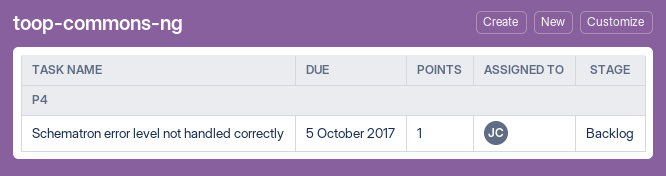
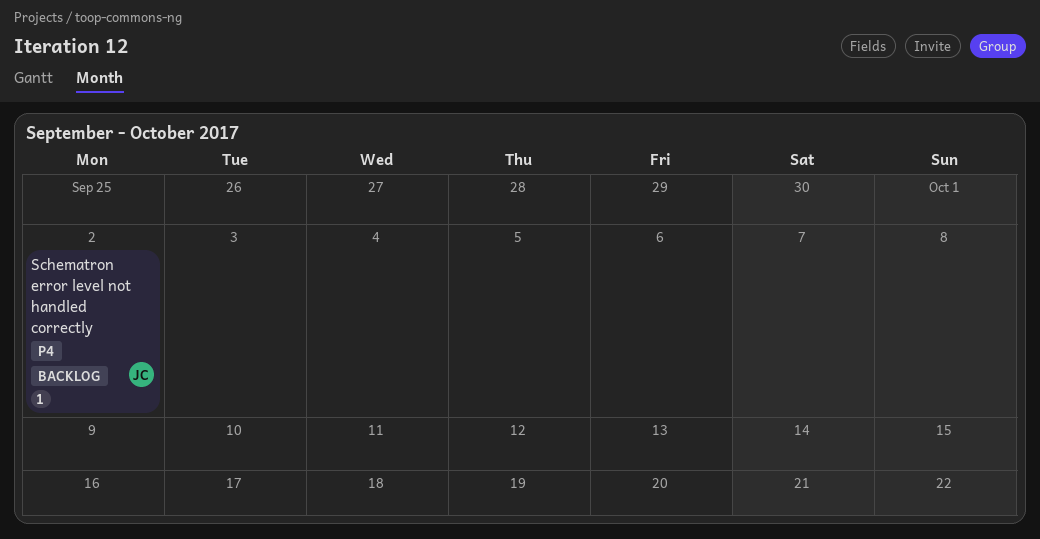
Schematron error level not handled correctly, due: Oct 5 -> Oct 2

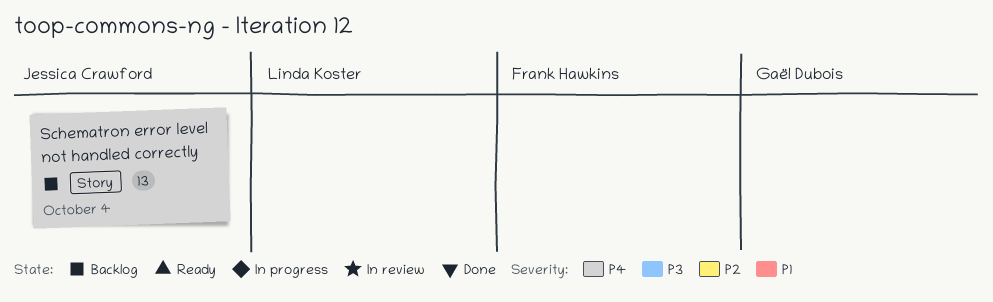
Schematron error level not handled correctly, estimate: 1 -> 13
Schematron error level not handled correctly, due: Oct 2 -> Oct 4

